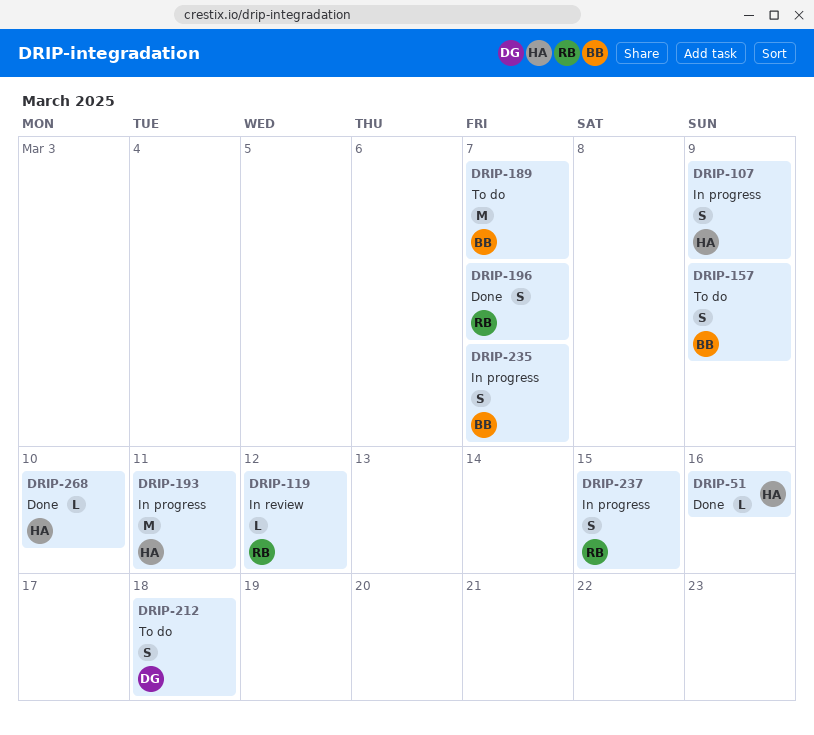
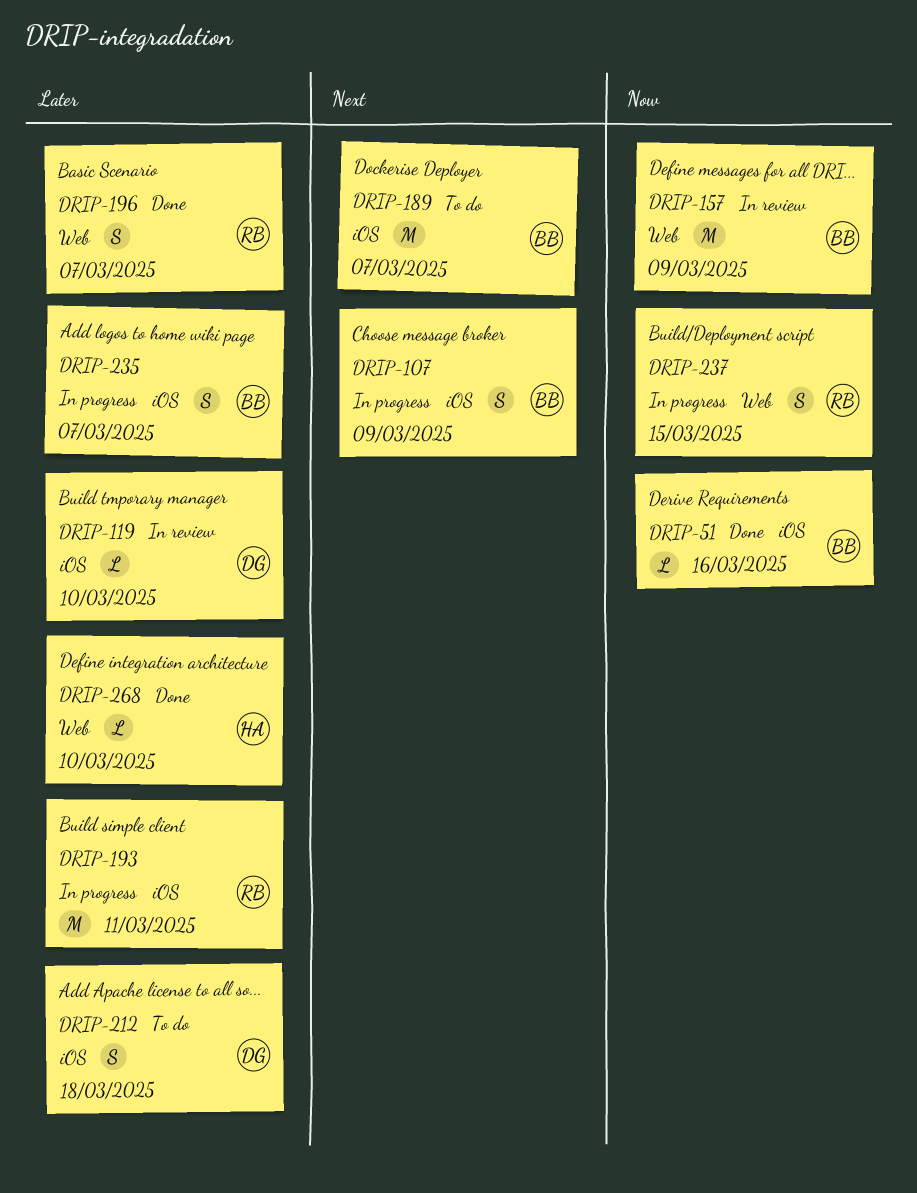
DRIP-51, owner: HA -> BB
DRIP-107, owner: HA -> BB
DRIP-119, owner: RB -> DG
DRIP-119, due: Mar 12 -> Mar 10
DRIP-157, status: To do -> In review
DRIP-157, estimate: S -> M
DRIP-193, owner: HA -> RB

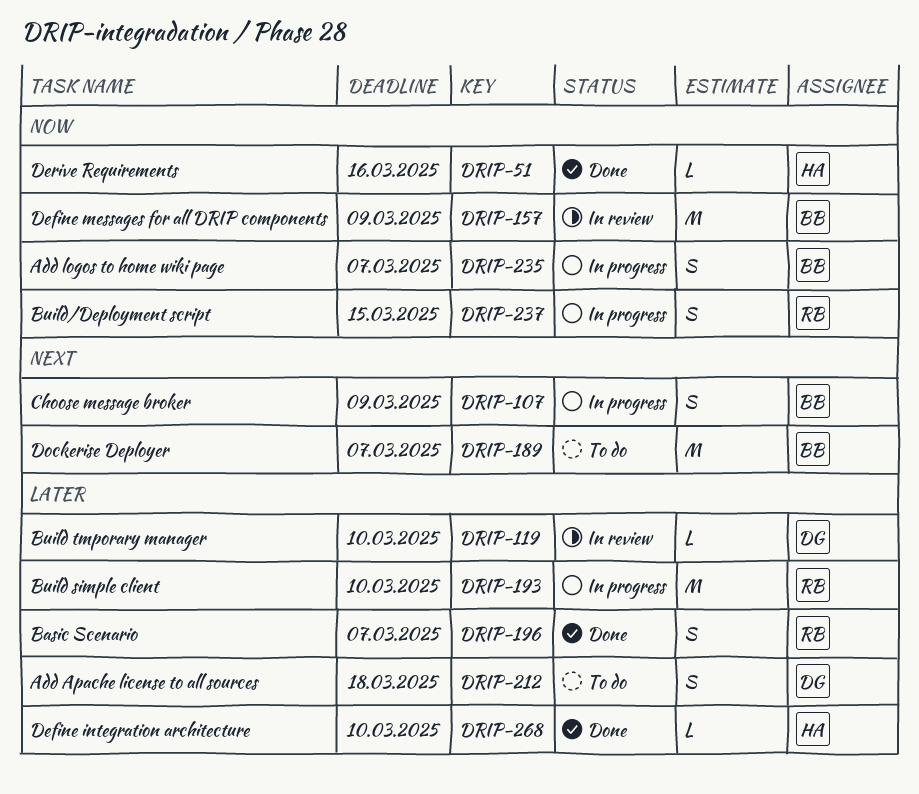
DRIP-51, owner: BB -> HA
DRIP-193, due: Mar 11 -> Mar 10
DRIP-235, priority: Later -> Now

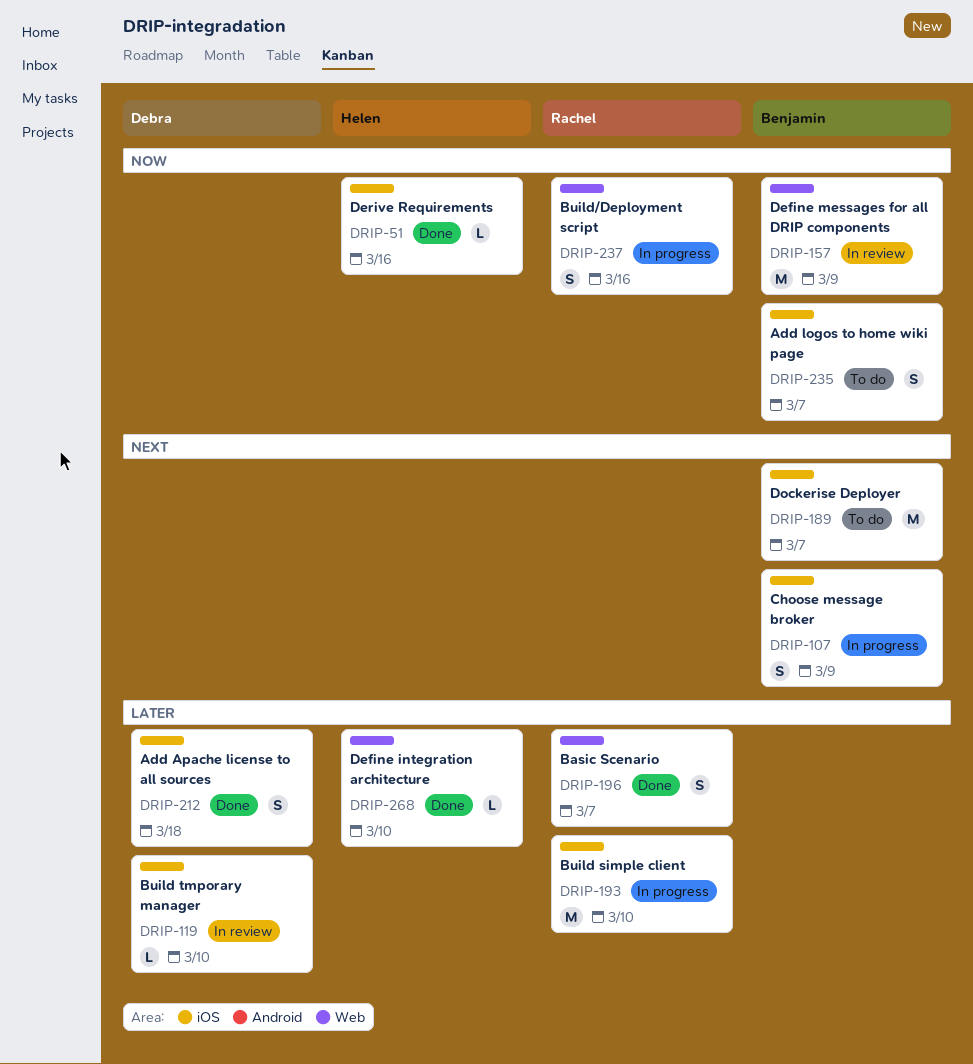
DRIP-212, status: To do -> Done
DRIP-235, status: In progress -> To do
DRIP-237, due: Mar 15 -> Mar 16

